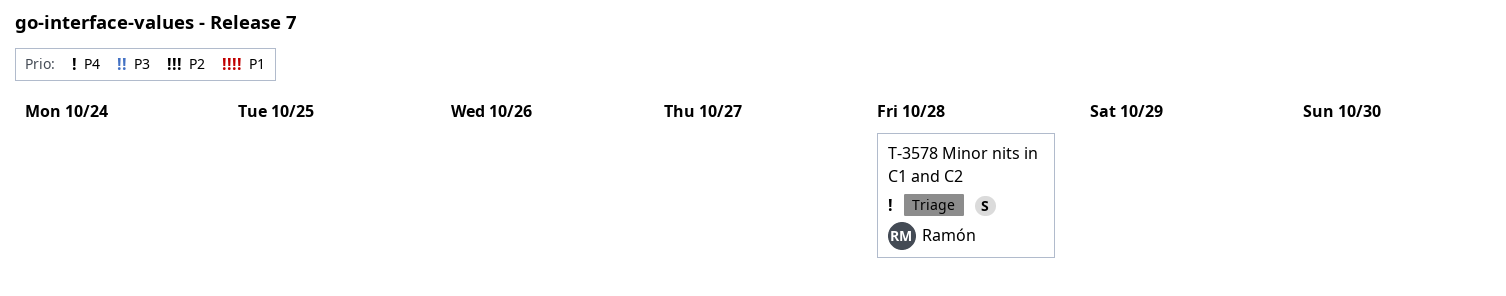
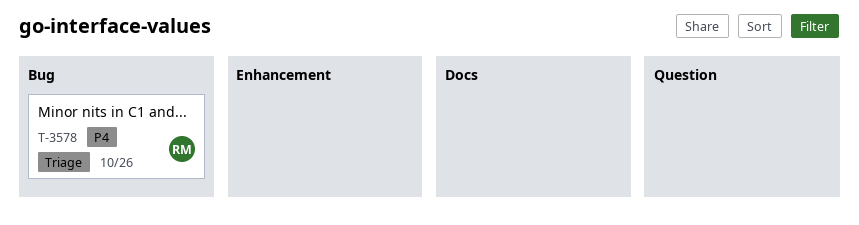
T-3578, due: Oct 28 -> Oct 26

